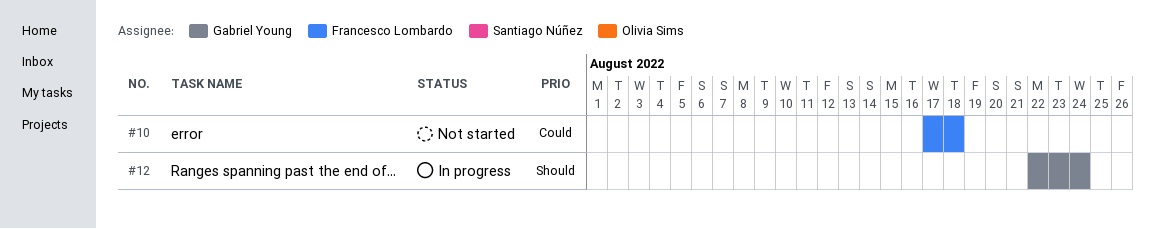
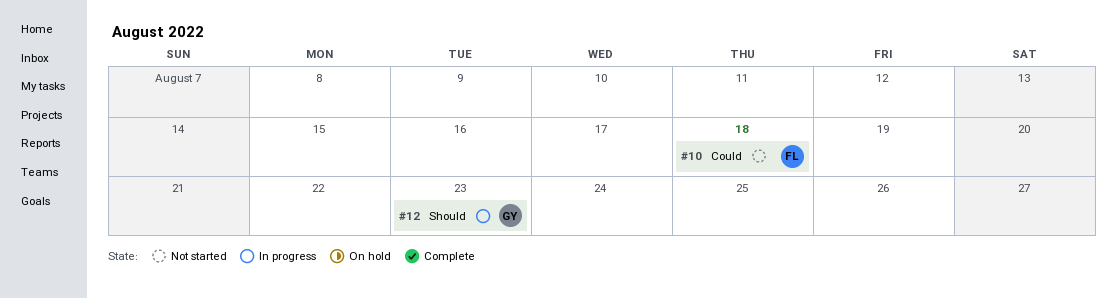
#12, due: Aug 24 -> Aug 23

